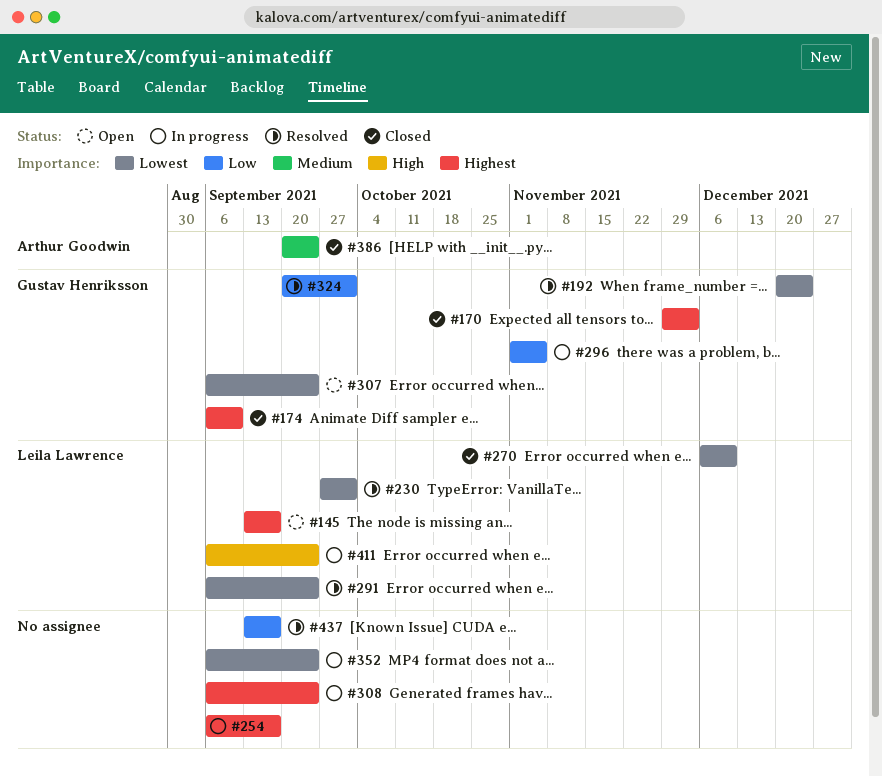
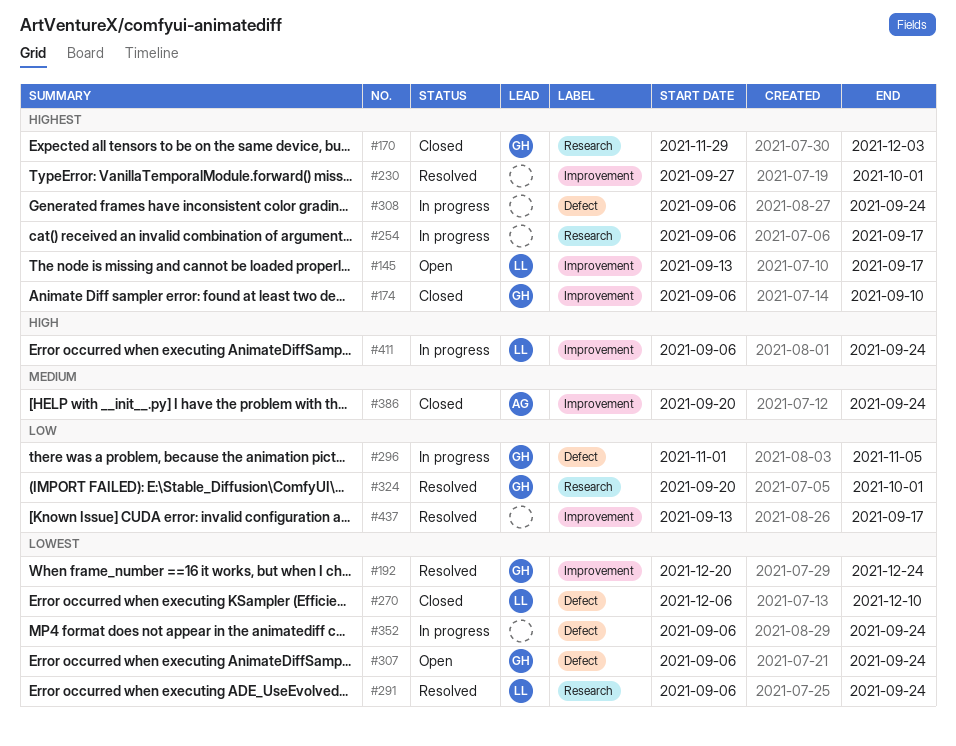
#230, owner: Leila Lawrence -> none
#230, priority: Lowest -> Highest

